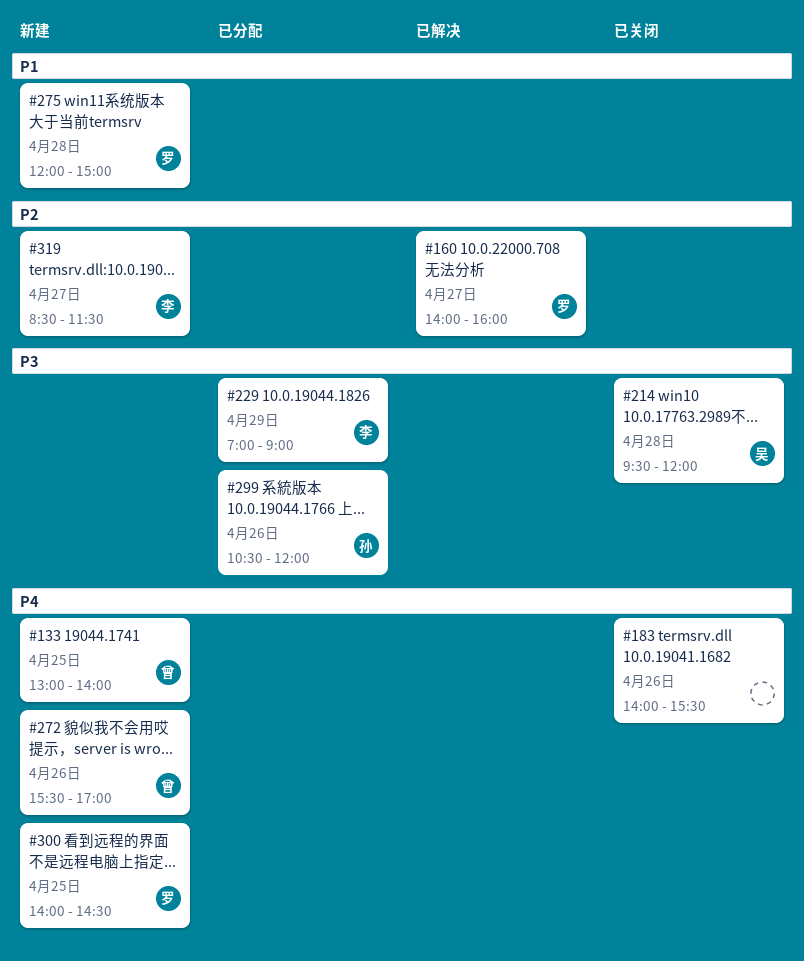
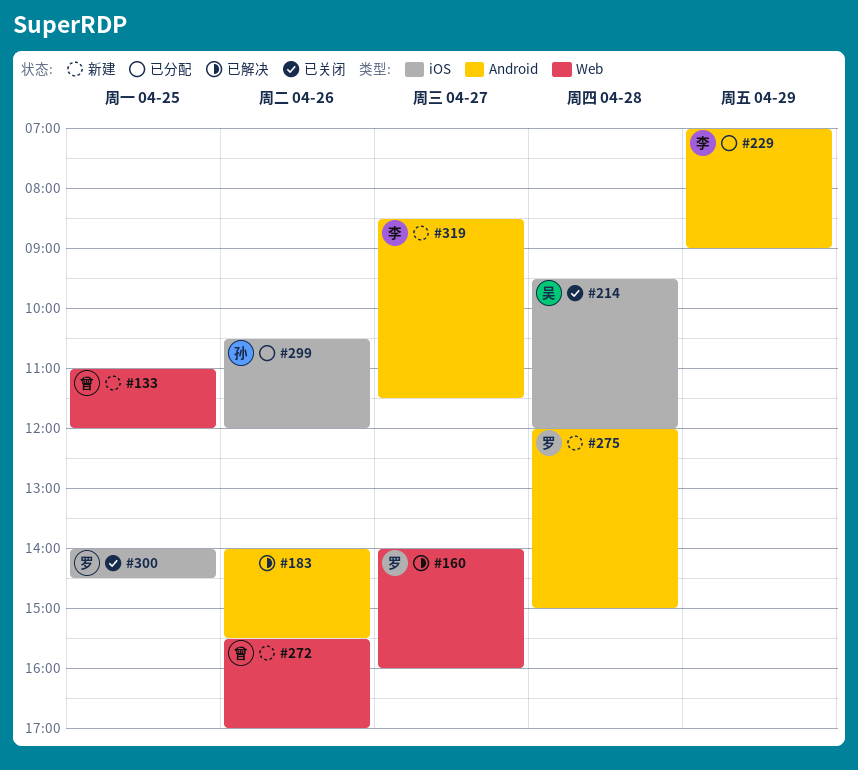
#133, begins: 13:00 -> 11:00
#133, ends: 14:00 -> 12:00
#183, status: 已关闭 -> 已解决
#300, status: 新建 -> 已关闭

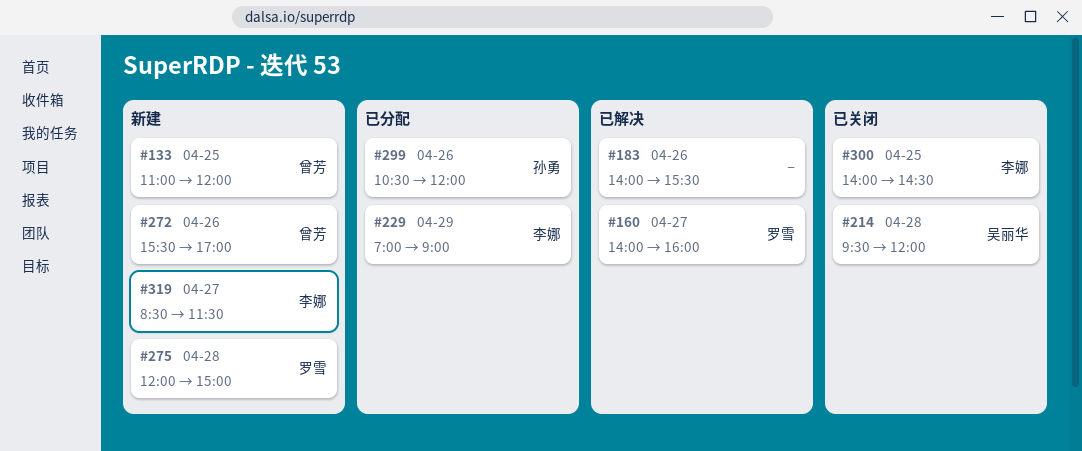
#300, owner: 罗雪 -> 李娜

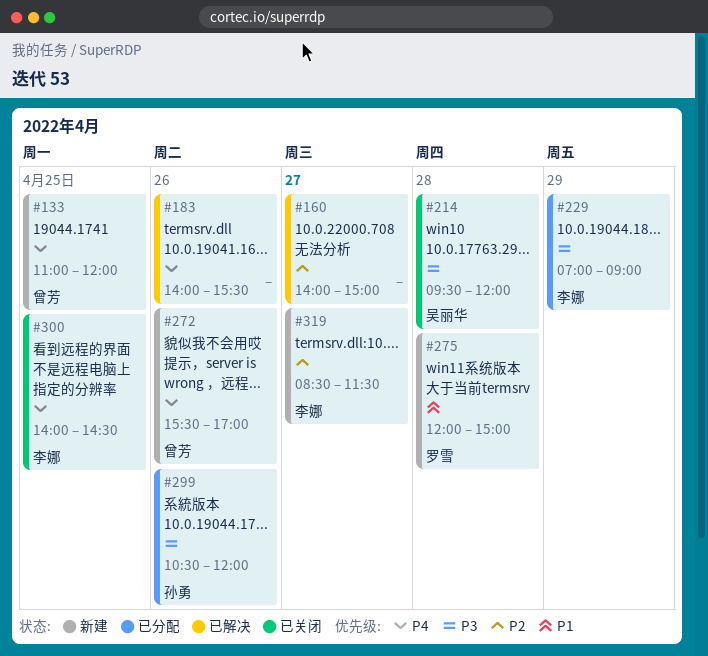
#160, owner: 罗雪 -> none
#160, ends: 16:00 -> 15:00

